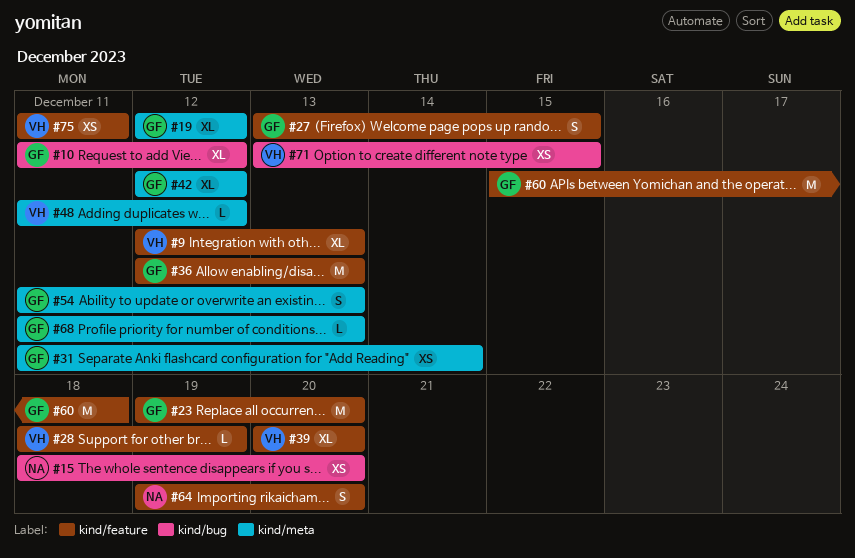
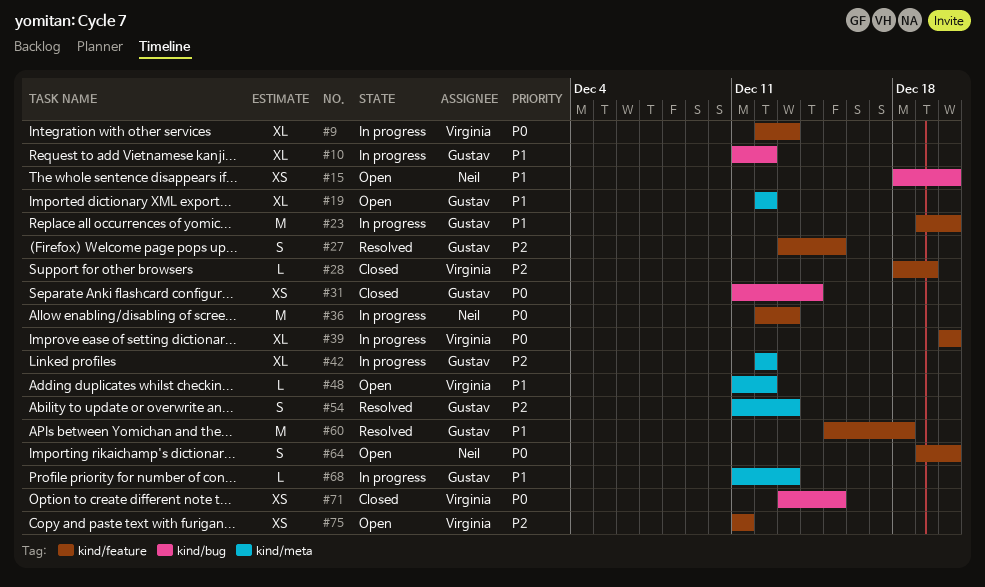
#31, label: kind/meta -> kind/bug
#36, owner: Gustav -> Neil

